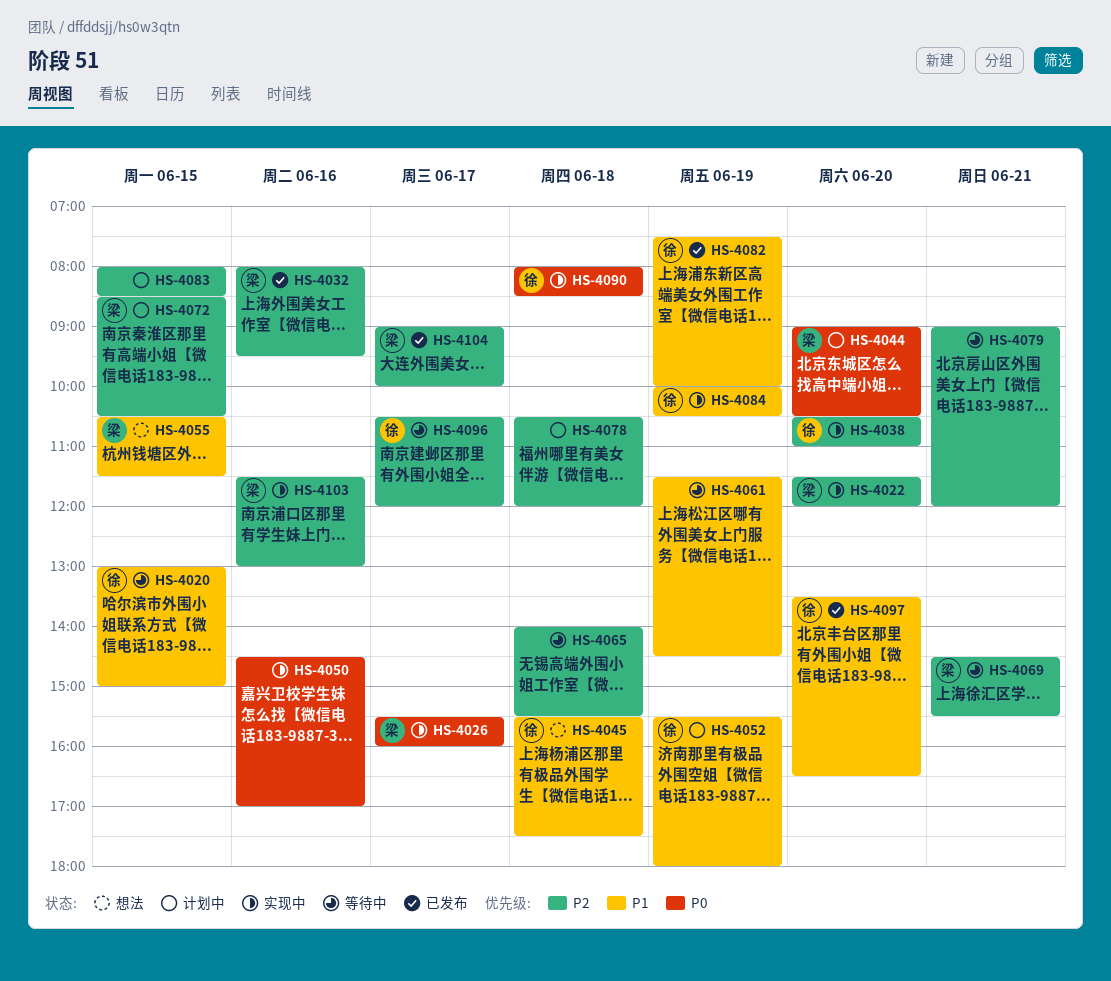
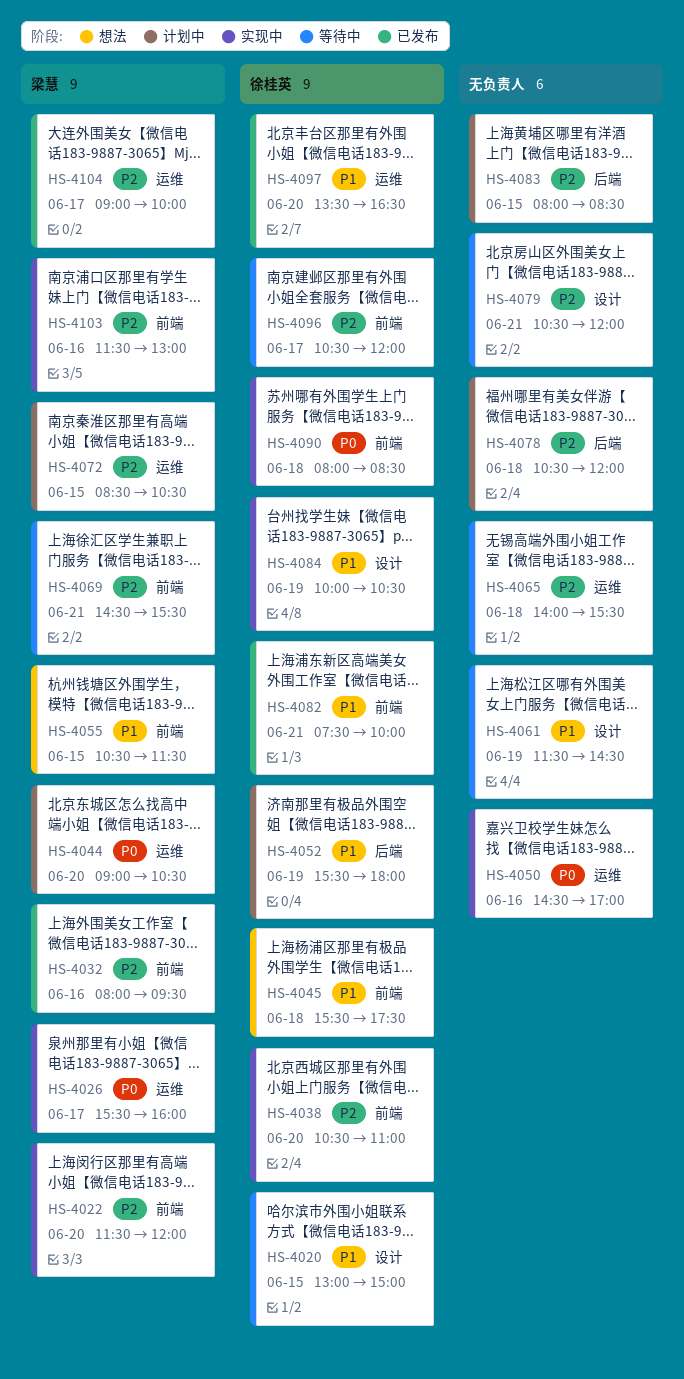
HS-4079, begins: 09:00 -> 10:30
HS-4082, day: Jun 19 -> Jun 21

